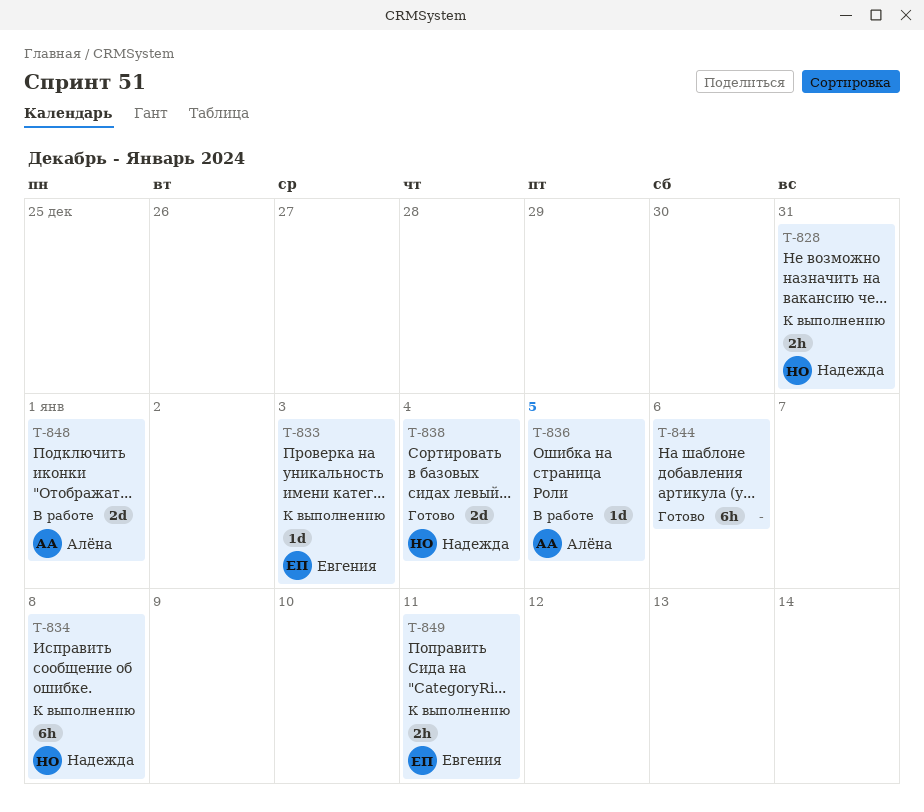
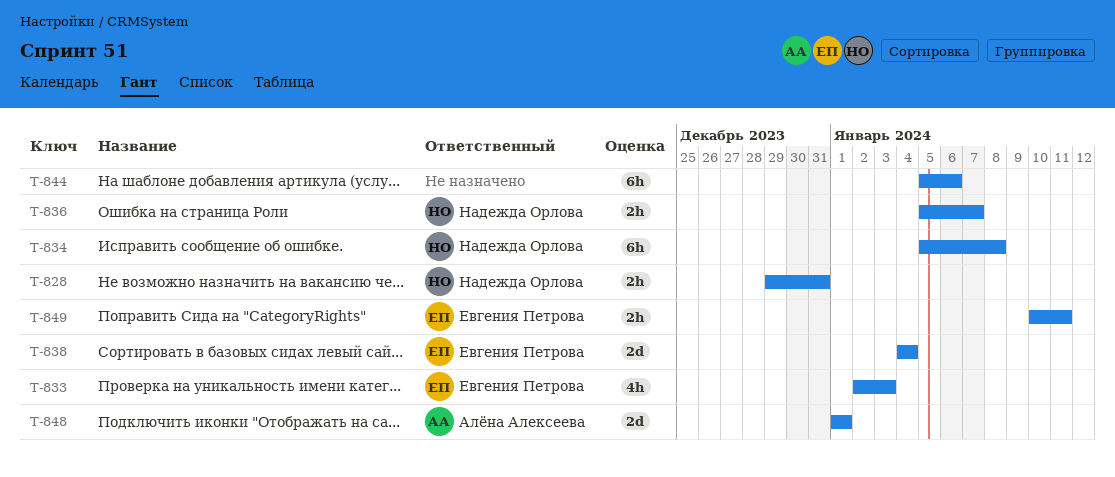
T-833, estimate: 1d -> 4h
T-836, owner: Алёна Алексеева -> Надежда Орлова
T-836, estimate: 1d -> 2h
T-836, due: Jan 5 -> Jan 7
T-838, owner: Надежда Орлова -> Евгения Петрова

